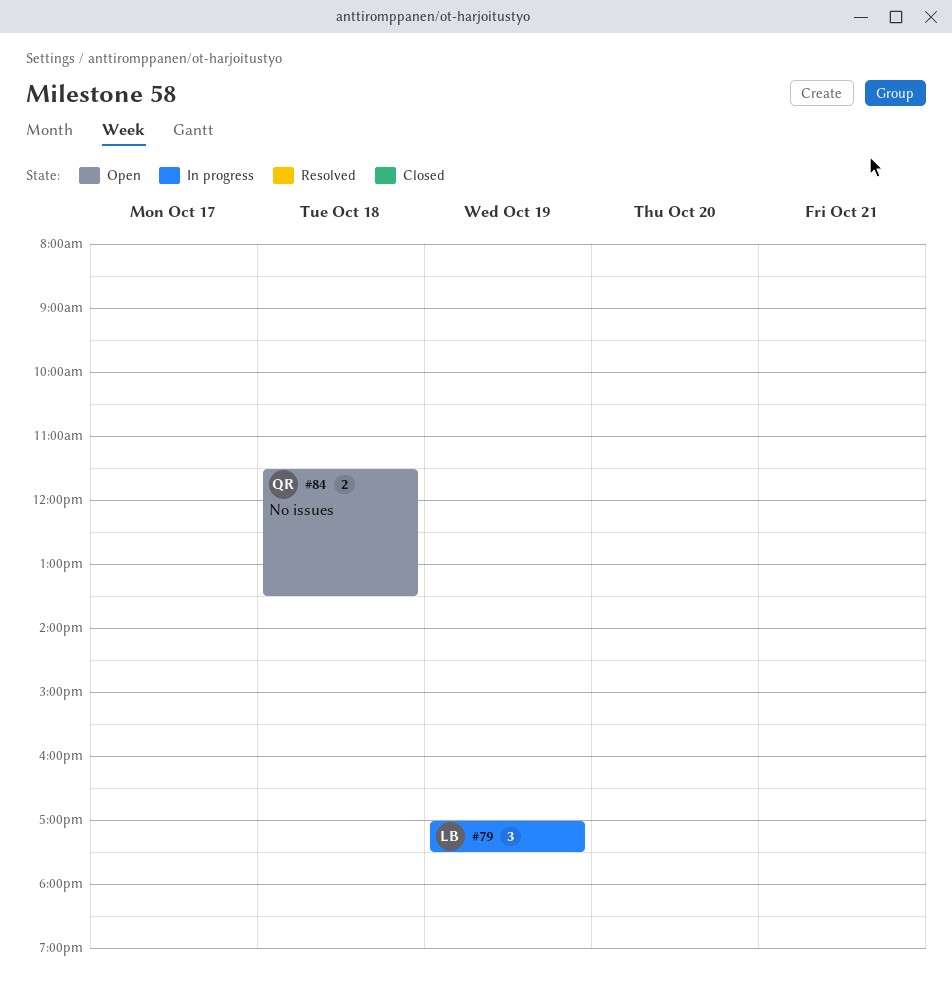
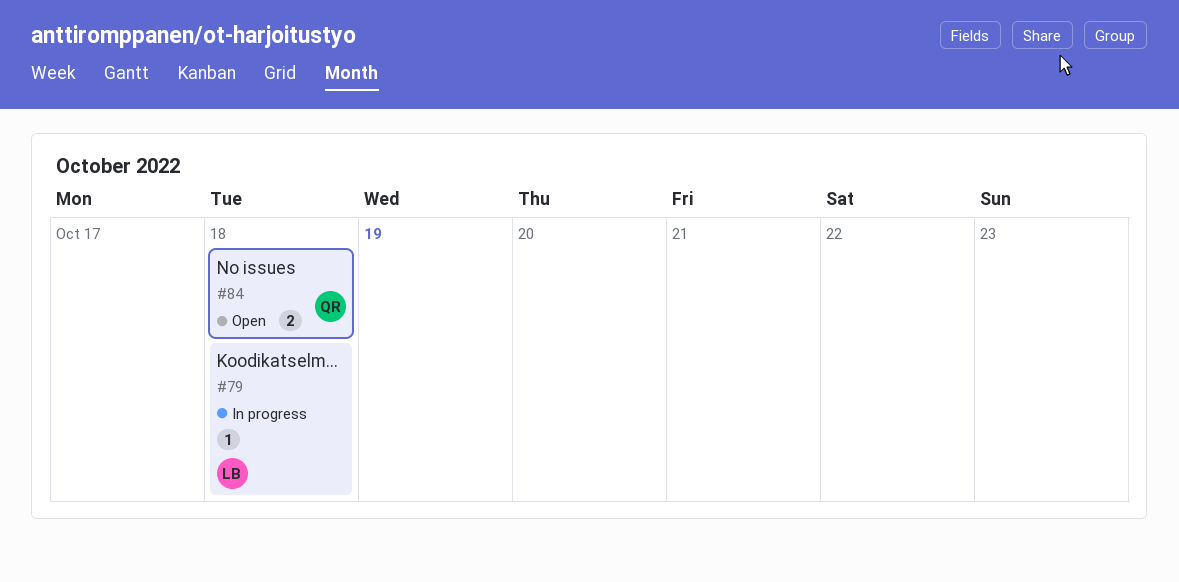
#79, estimate: 3 -> 1
#79, day: Oct 19 -> Oct 18

